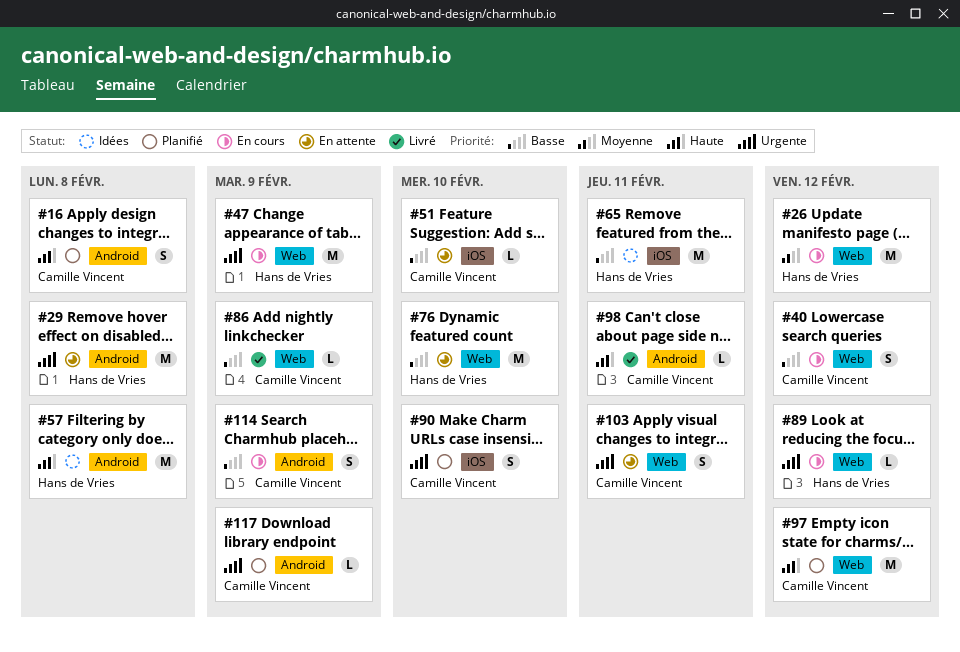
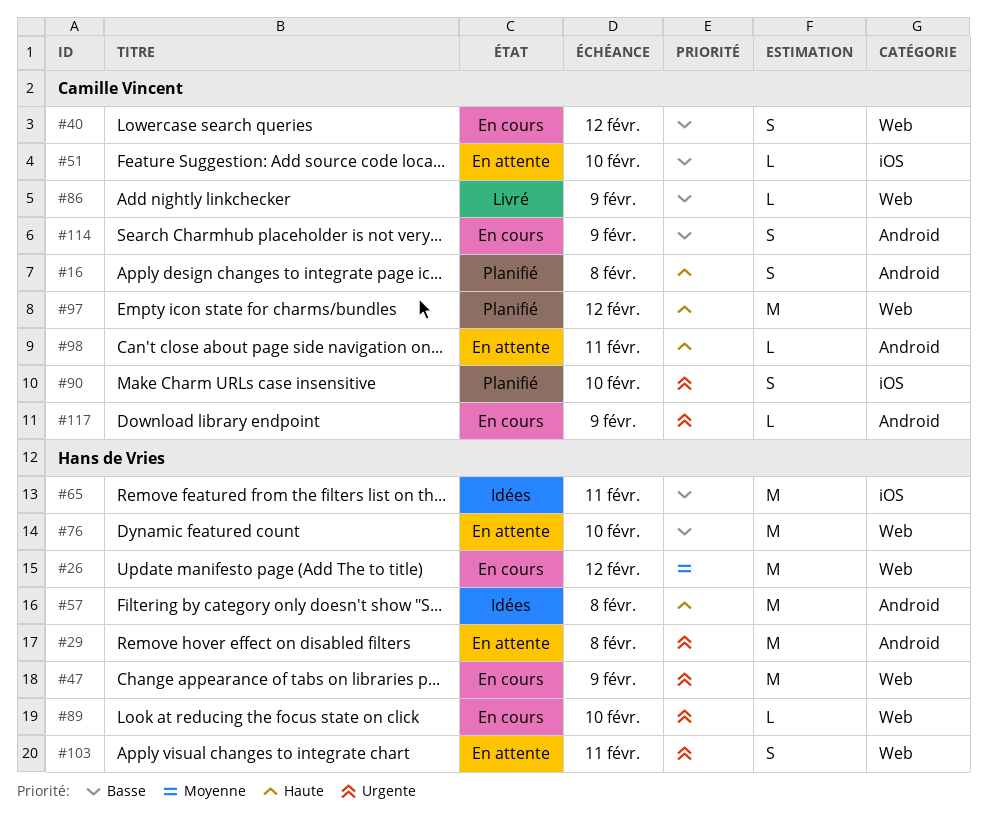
#89, due: Feb 12 -> Feb 10
#98, status: Livré -> En attente
#103, owner: Camille Vincent -> Hans de Vries
#117, status: Planifié -> En cours

